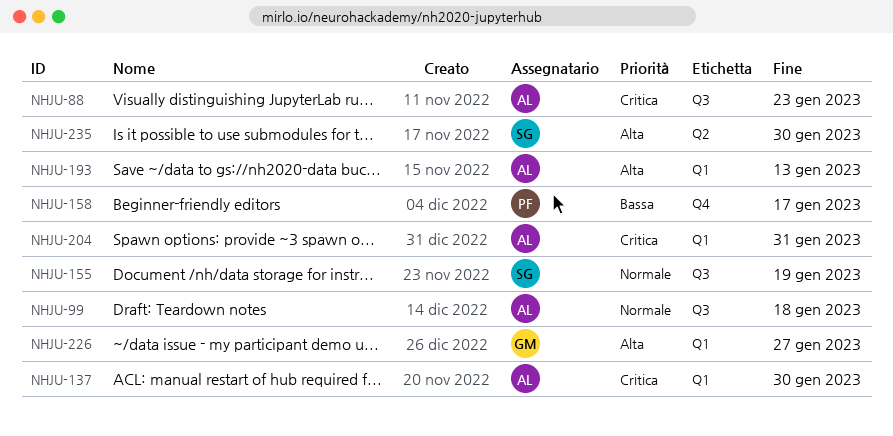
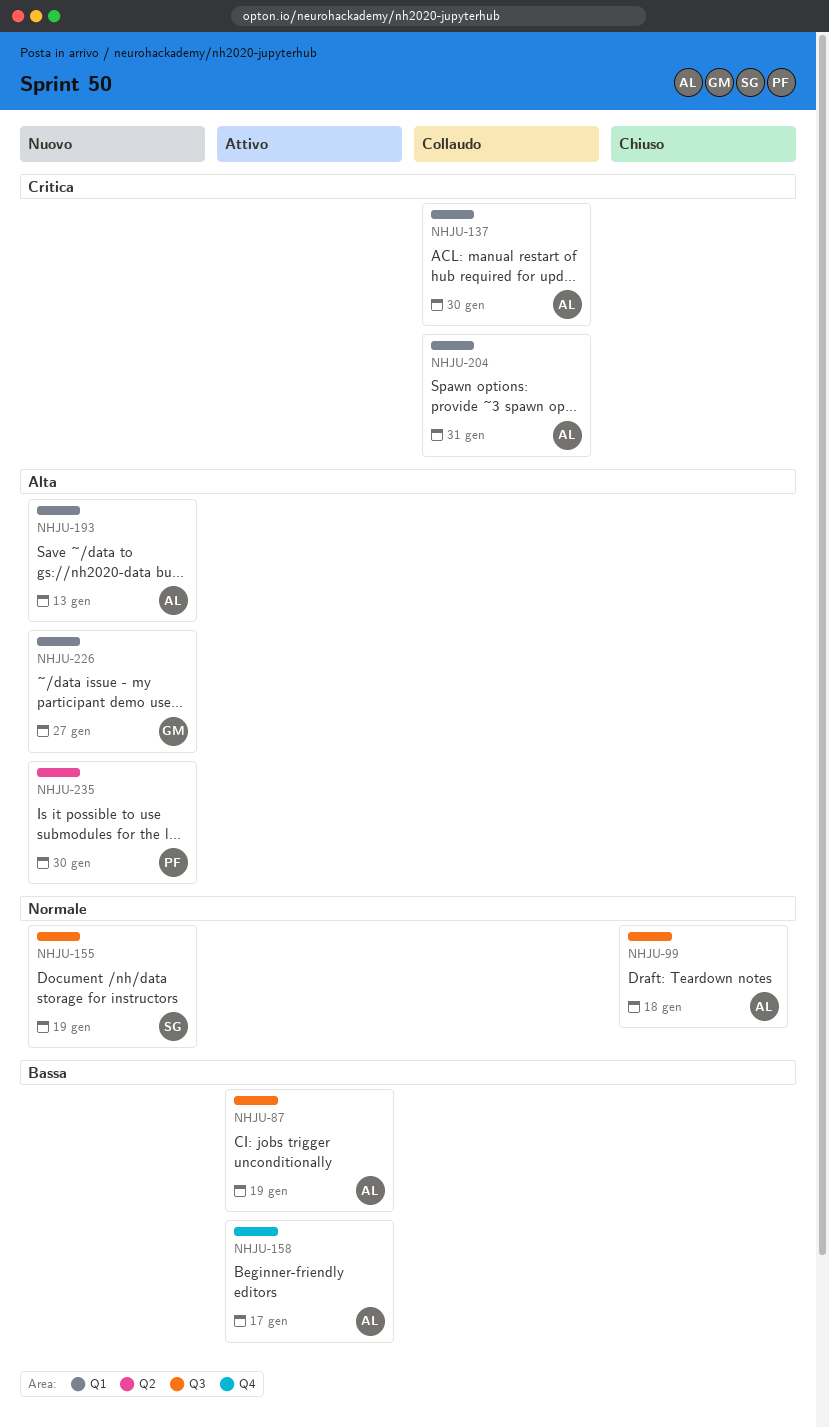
NHJU-87: none -> present
NHJU-88: present -> none
NHJU-158, owner: PF -> AL
NHJU-235, owner: SG -> PF

